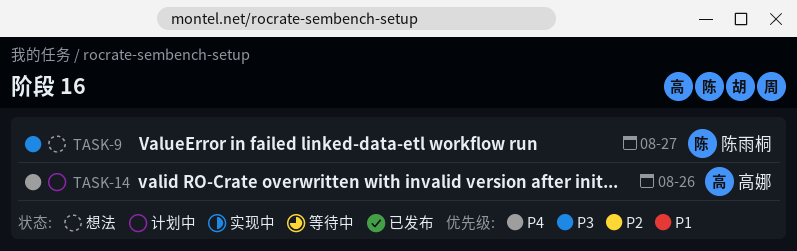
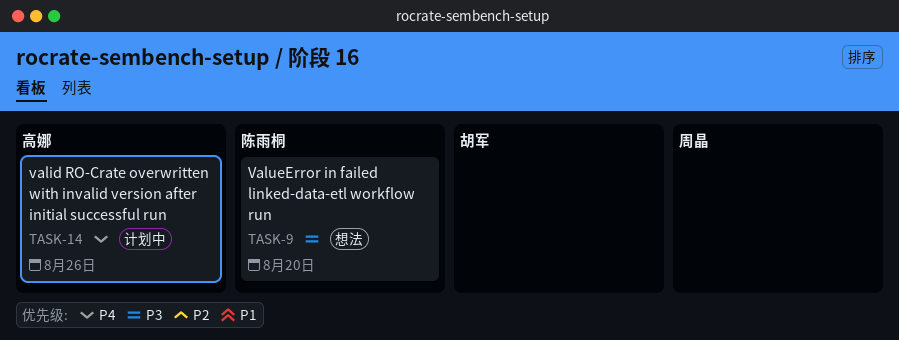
TASK-9, due: Aug 27 -> Aug 20

